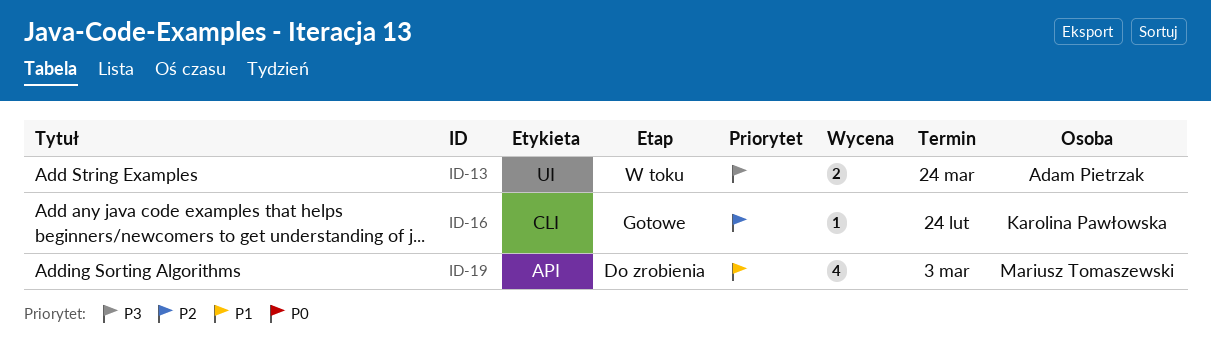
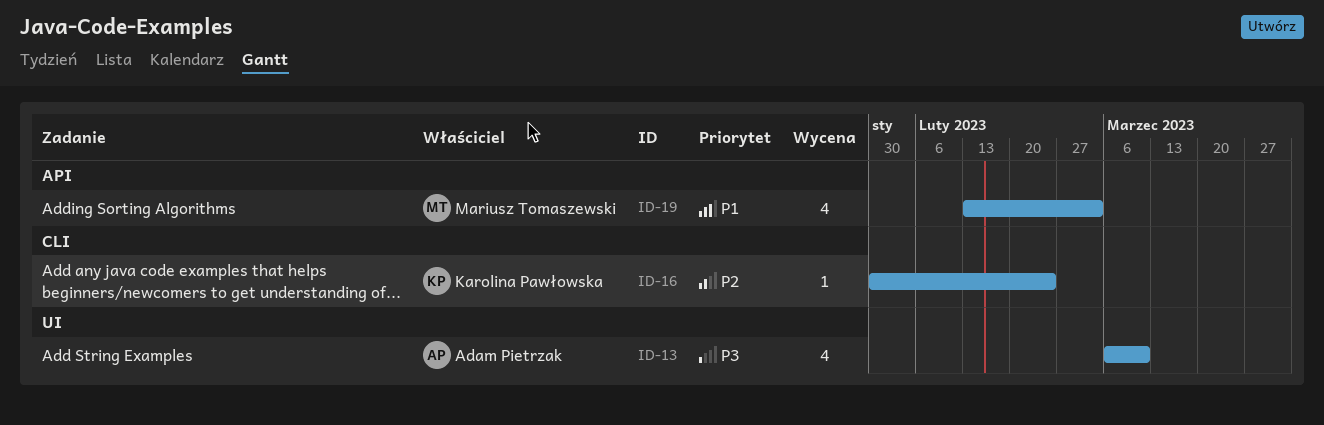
ID-13, estimate: 2 -> 4
ID-13, due: Mar 24 -> Mar 10

